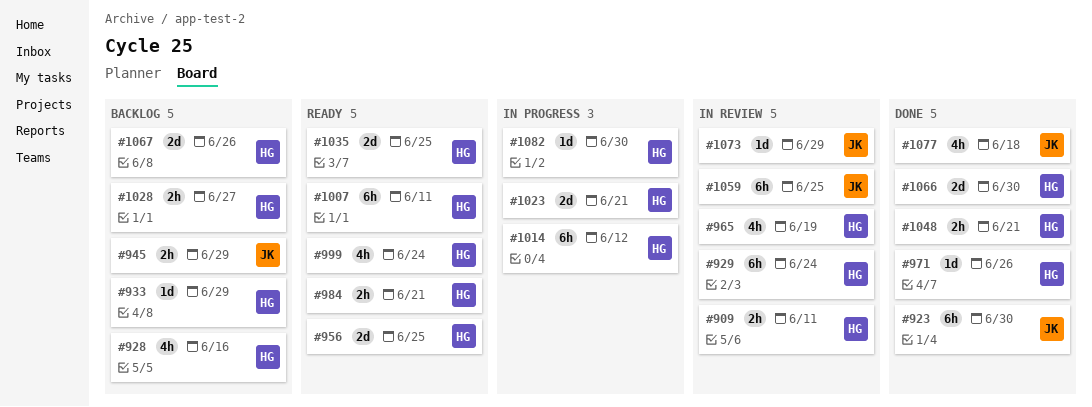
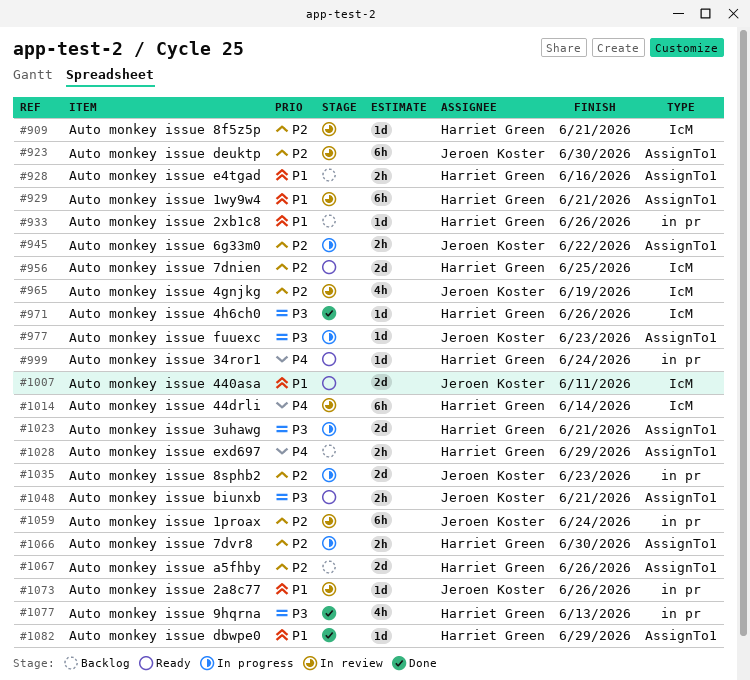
#909, estimate: 2h -> 1d
#909, due: Jun 11 -> Jun 21
#923, status: Done -> In review
#928, estimate: 4h -> 2h
#929, due: Jun 24 -> Jun 21
#933, due: Jun 29 -> Jun 26
#945, status: Backlog -> In progress
#945, due: Jun 29 -> Jun 22
#965, owner: Harriet Green -> Jeroen Koster
#977: none -> present
#984: present -> none
#999, estimate: 4h -> 1d
#1007, owner: Harriet Green -> Jeroen Koster
#1007, estimate: 6h -> 2d
#1014, status: In progress -> In review
#1014, due: Jun 12 -> Jun 14
#1028, due: Jun 27 -> Jun 29
#1035, status: Ready -> In progress
#1035, owner: Harriet Green -> Jeroen Koster
#1035, due: Jun 25 -> Jun 23
#1048, status: Done -> Ready
#1048, owner: Harriet Green -> Jeroen Koster
#1059, due: Jun 25 -> Jun 24
#1066, status: Done -> In progress
#1066, estimate: 2d -> 2h
#1073, due: Jun 29 -> Jun 26
#1077, owner: Jeroen Koster -> Harriet Green
#1077, due: Jun 18 -> Jun 13
#1082, status: In progress -> Done
#1082, due: Jun 30 -> Jun 29

